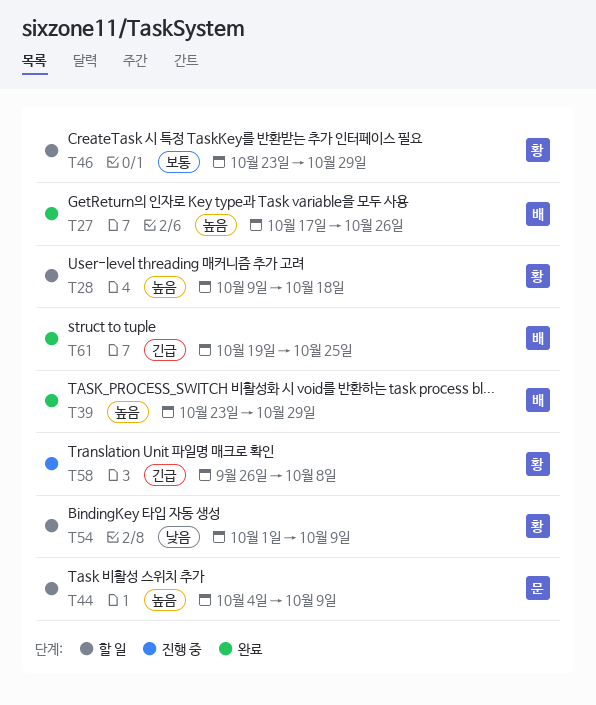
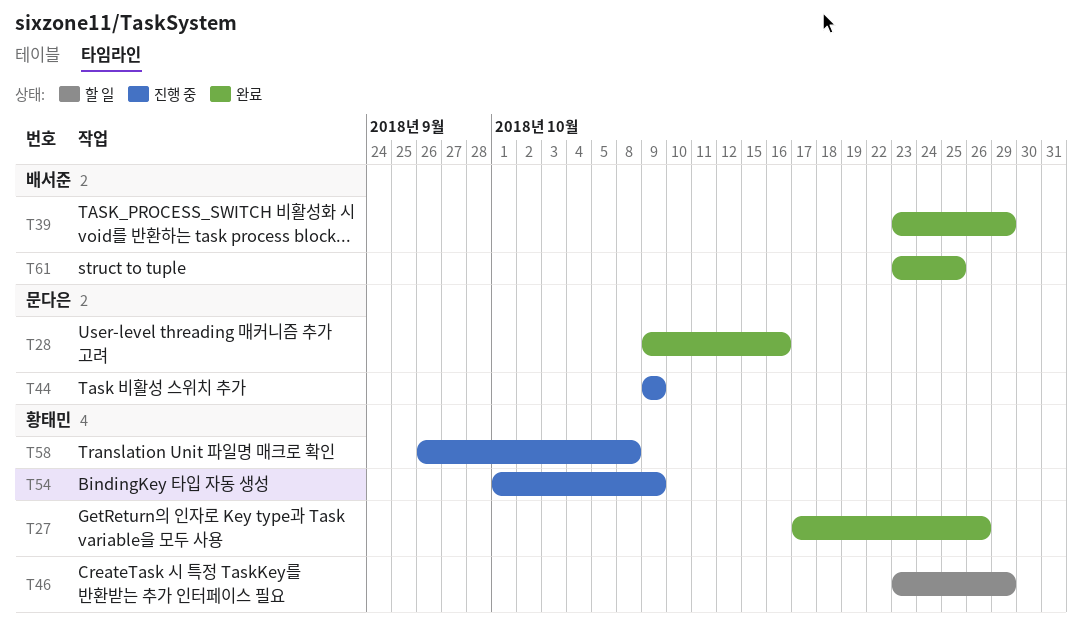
T27, owner: 배서준 -> 황태민
T28, status: 할 일 -> 완료
T28, owner: 황태민 -> 문다은
T28, due: Oct 18 -> Oct 16
T44, status: 할 일 -> 진행 중
T44, start: Oct 4 -> Oct 9
T54, status: 할 일 -> 진행 중
T61, start: Oct 19 -> Oct 23

